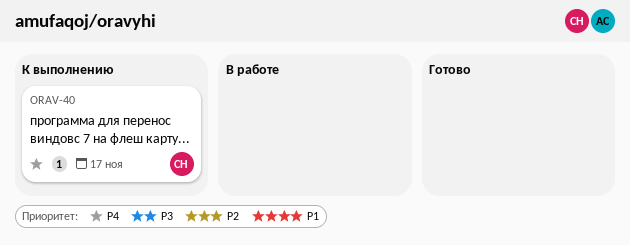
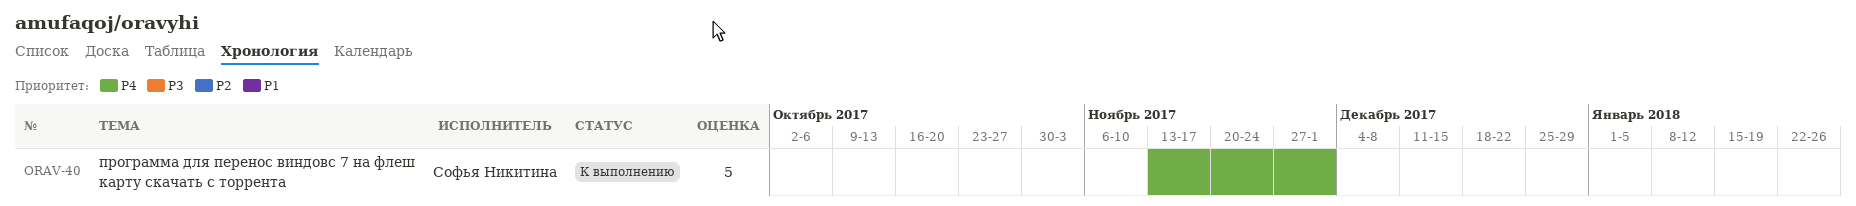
ORAV-40, estimate: 1 -> 5
ORAV-40, due: Nov 17 -> Dec 1

